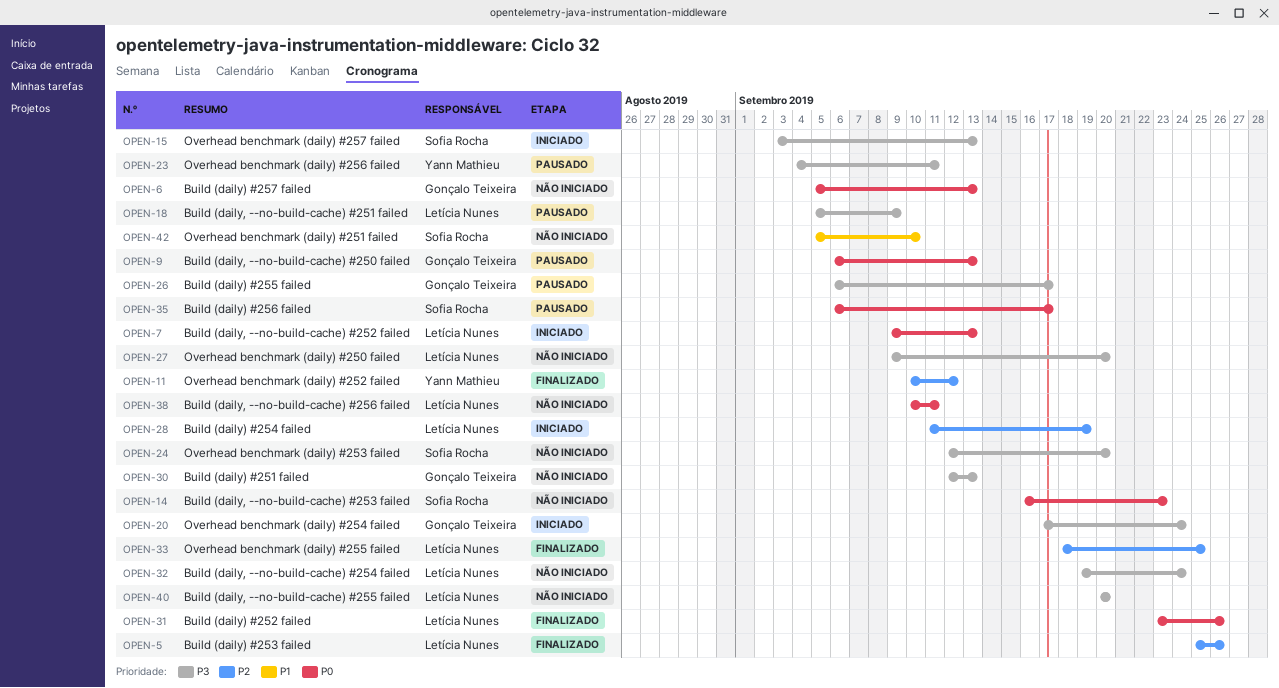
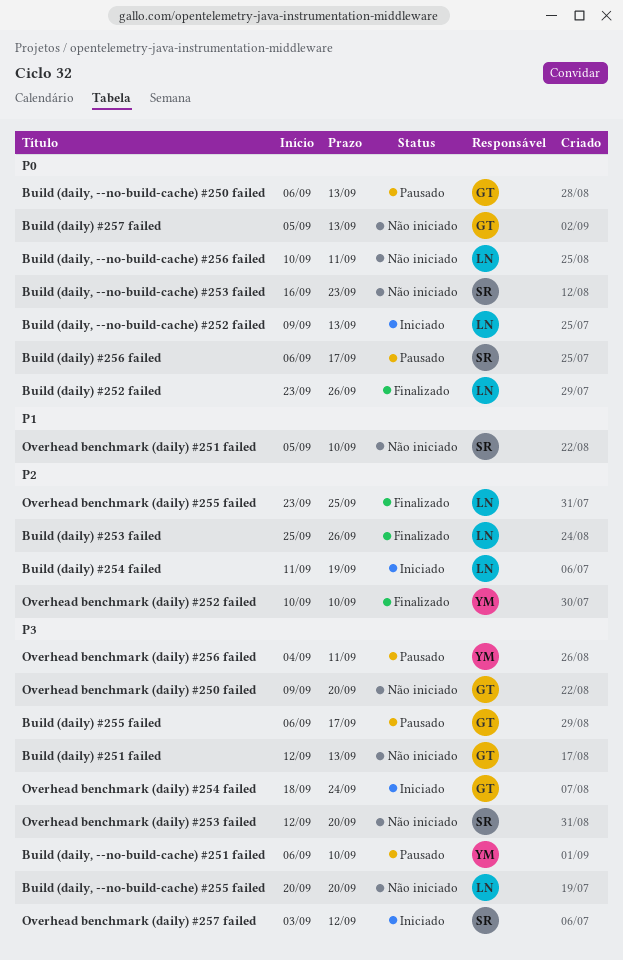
Build (daily, --no-build-cache) #251 failed, owner: Letícia Nunes -> Yann Mathieu
Build (daily, --no-build-cache) #251 failed, start: Sep 5 -> Sep 6
Build (daily, --no-build-cache) #251 failed, due: Sep 9 -> Sep 10
Build (daily, --no-build-cache) #254 failed: present -> none
Overhead benchmark (daily) #250 failed, owner: Letícia Nunes -> Gonçalo Teixeira
Overhead benchmark (daily) #252 failed, due: Sep 12 -> Sep 10
Overhead benchmark (daily) #254 failed, start: Sep 17 -> Sep 18
Overhead benchmark (daily) #255 failed, start: Sep 18 -> Sep 23
Overhead benchmark (daily) #257 failed, due: Sep 13 -> Sep 12

